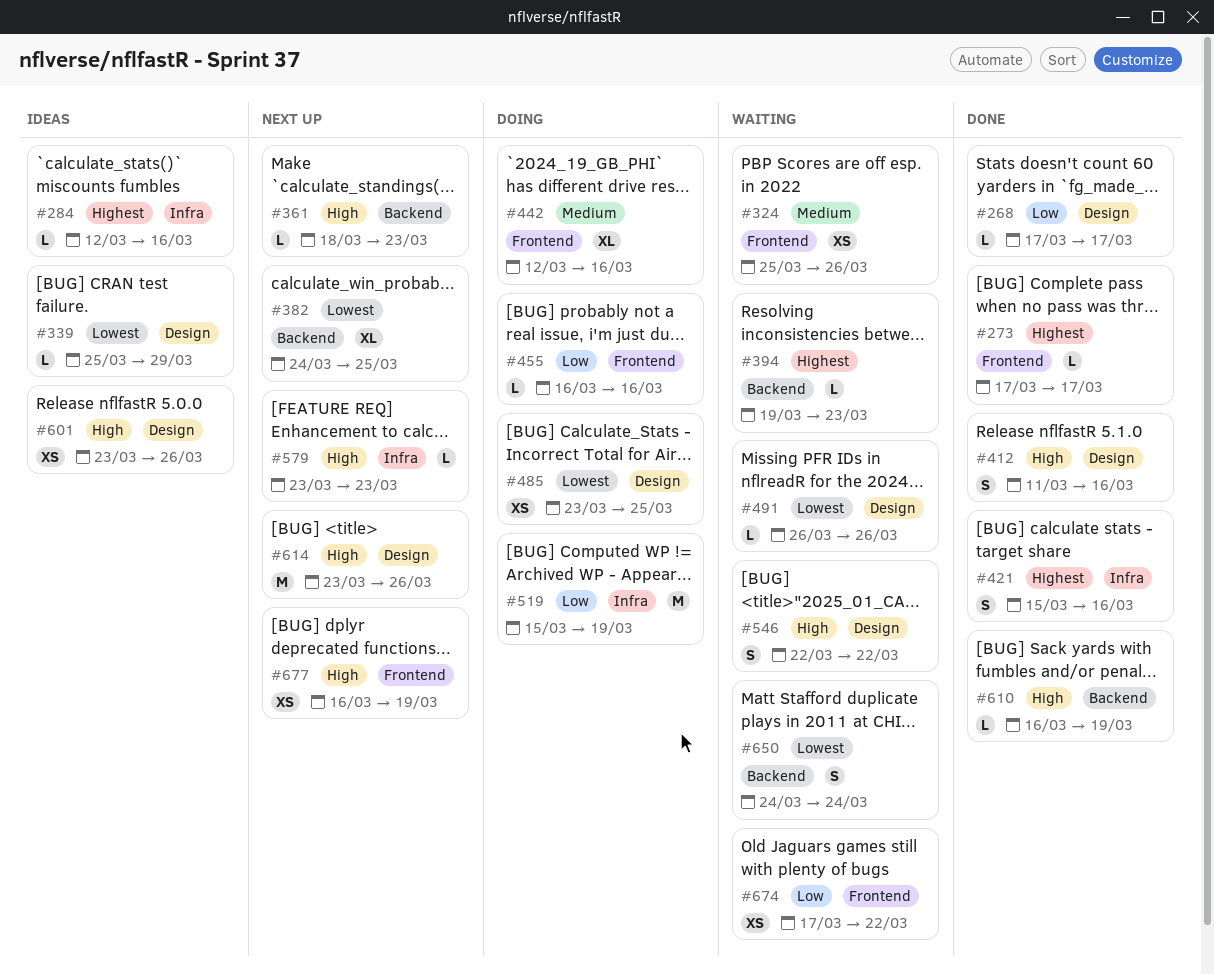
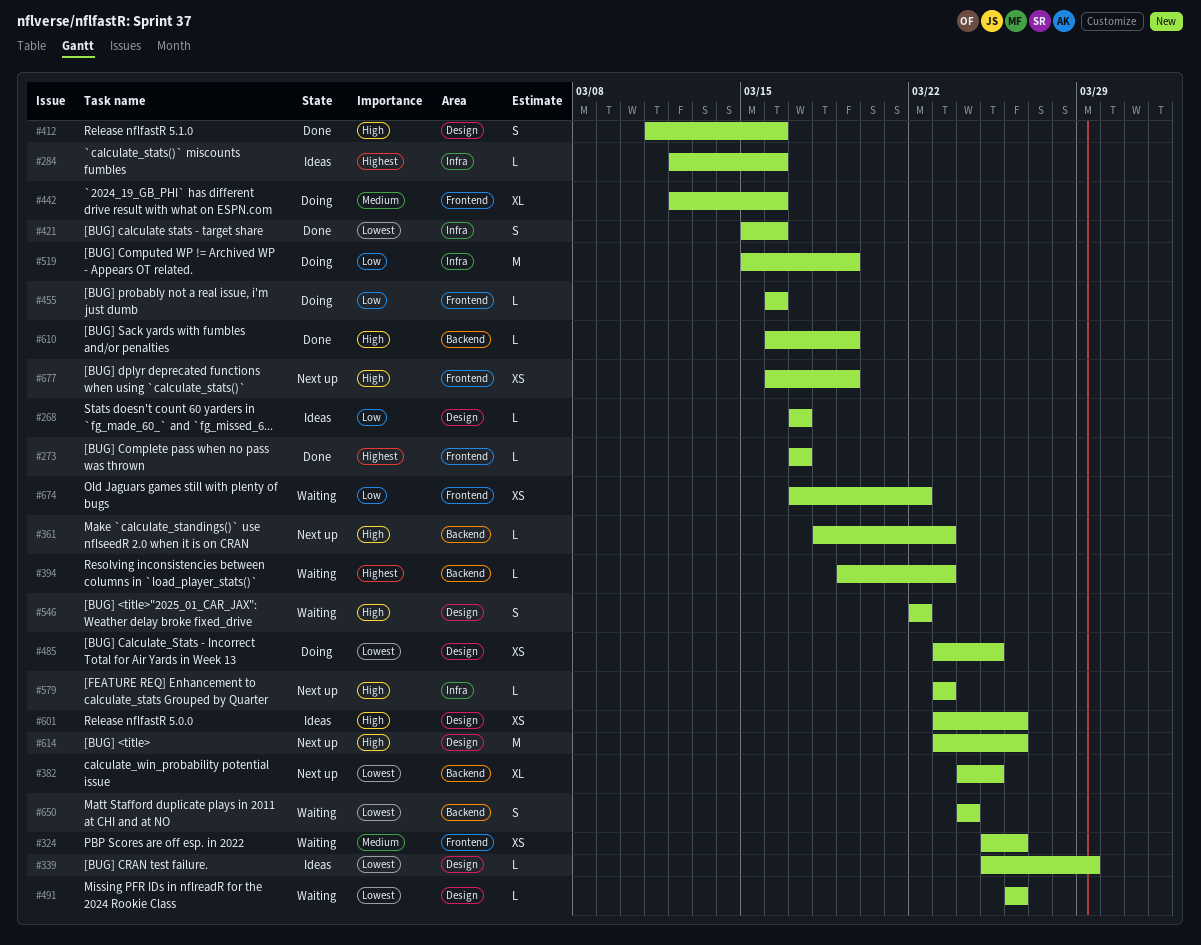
#268, status: Done -> Ideas
#421, priority: Highest -> Lowest

